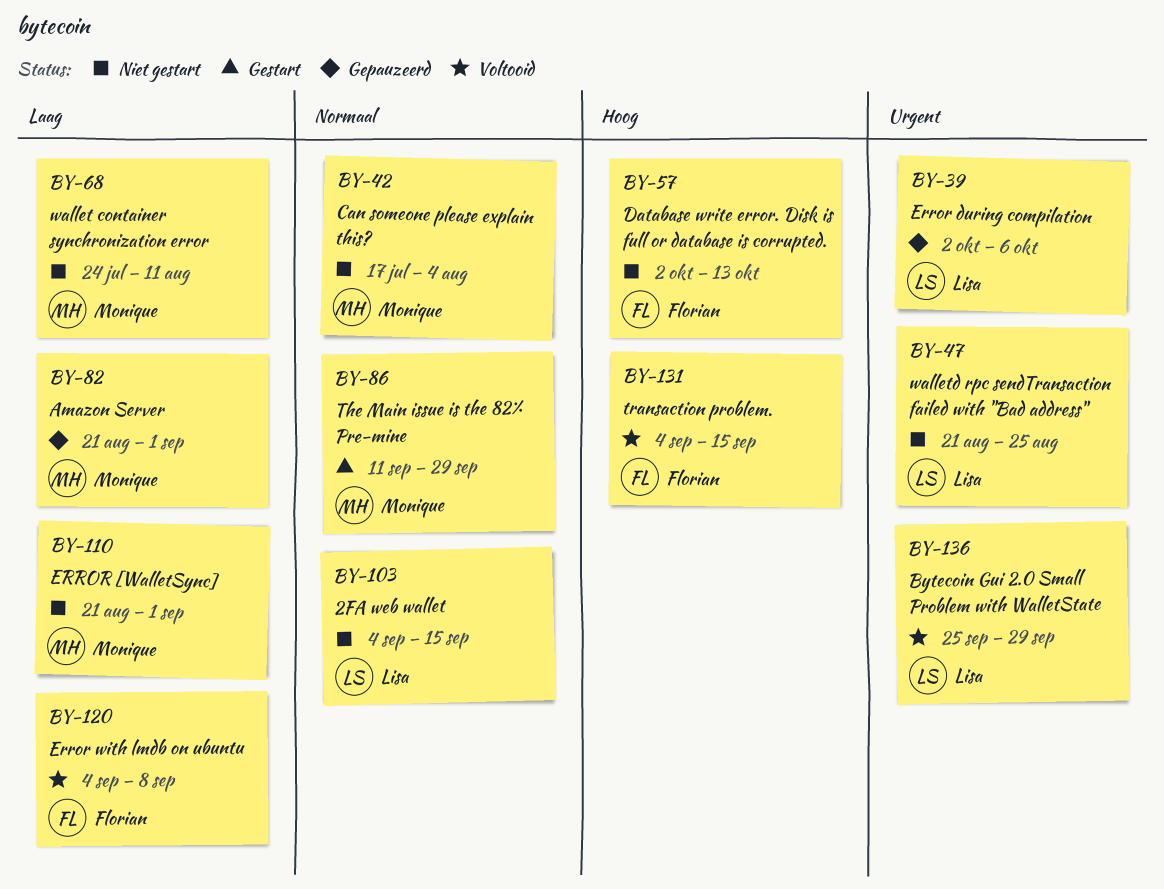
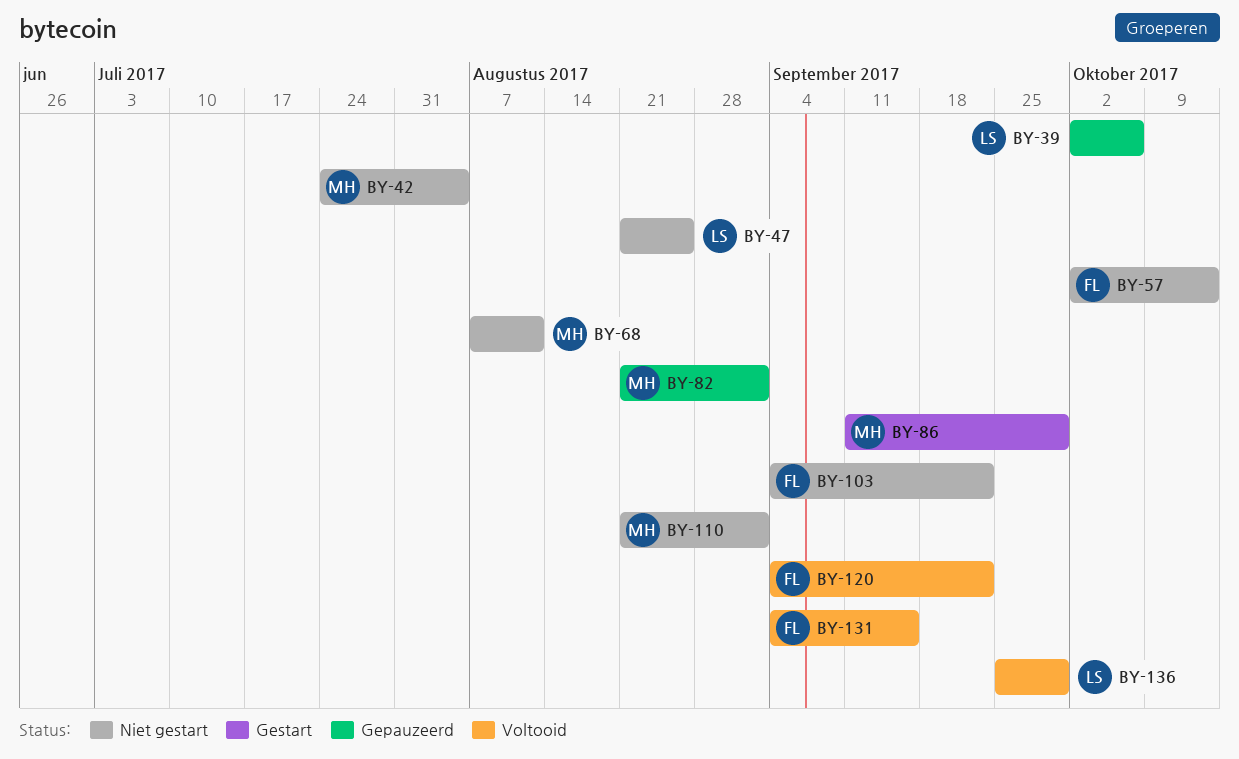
BY-42, start: Jul 17 -> Jul 24
BY-68, start: Jul 24 -> Aug 7
BY-103, owner: Lisa -> Florian
BY-103, due: Sep 15 -> Sep 22
BY-120, due: Sep 8 -> Sep 22

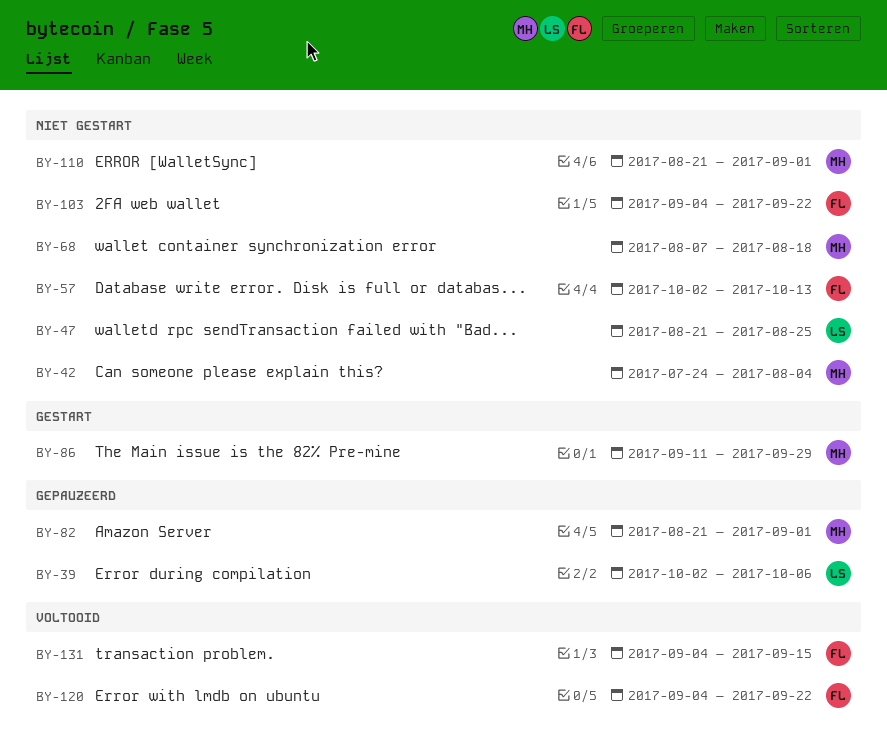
BY-68, due: Aug 11 -> Aug 18
BY-136: present -> none

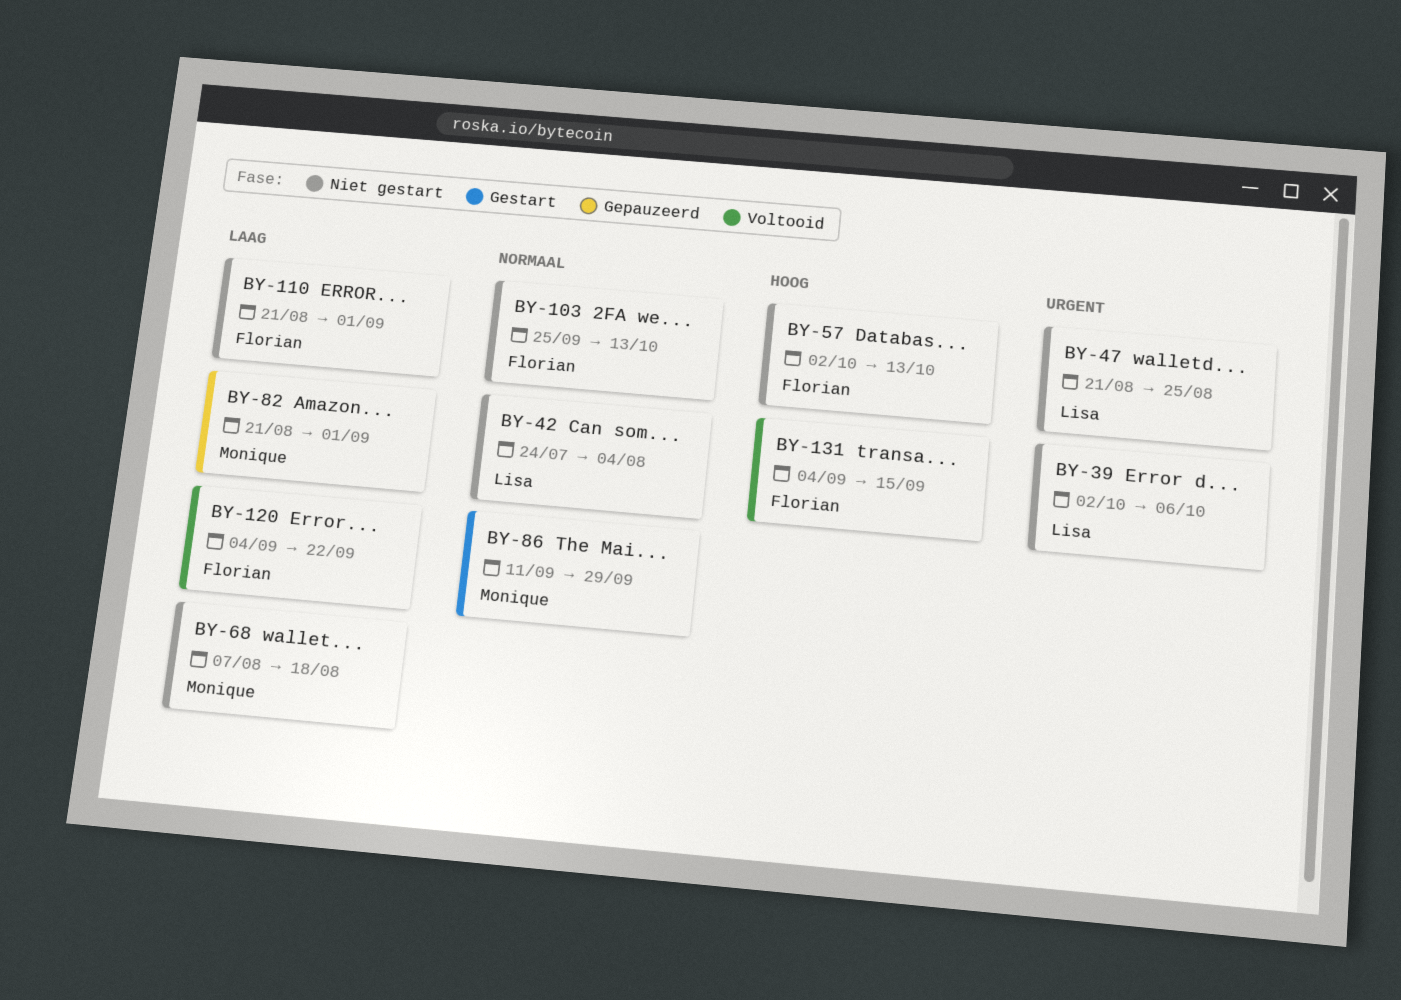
BY-39, status: Gepauzeerd -> Niet gestart
BY-42, owner: Monique -> Lisa
BY-103, start: Sep 4 -> Sep 25
BY-103, due: Sep 22 -> Oct 13
BY-110, owner: Monique -> Florian

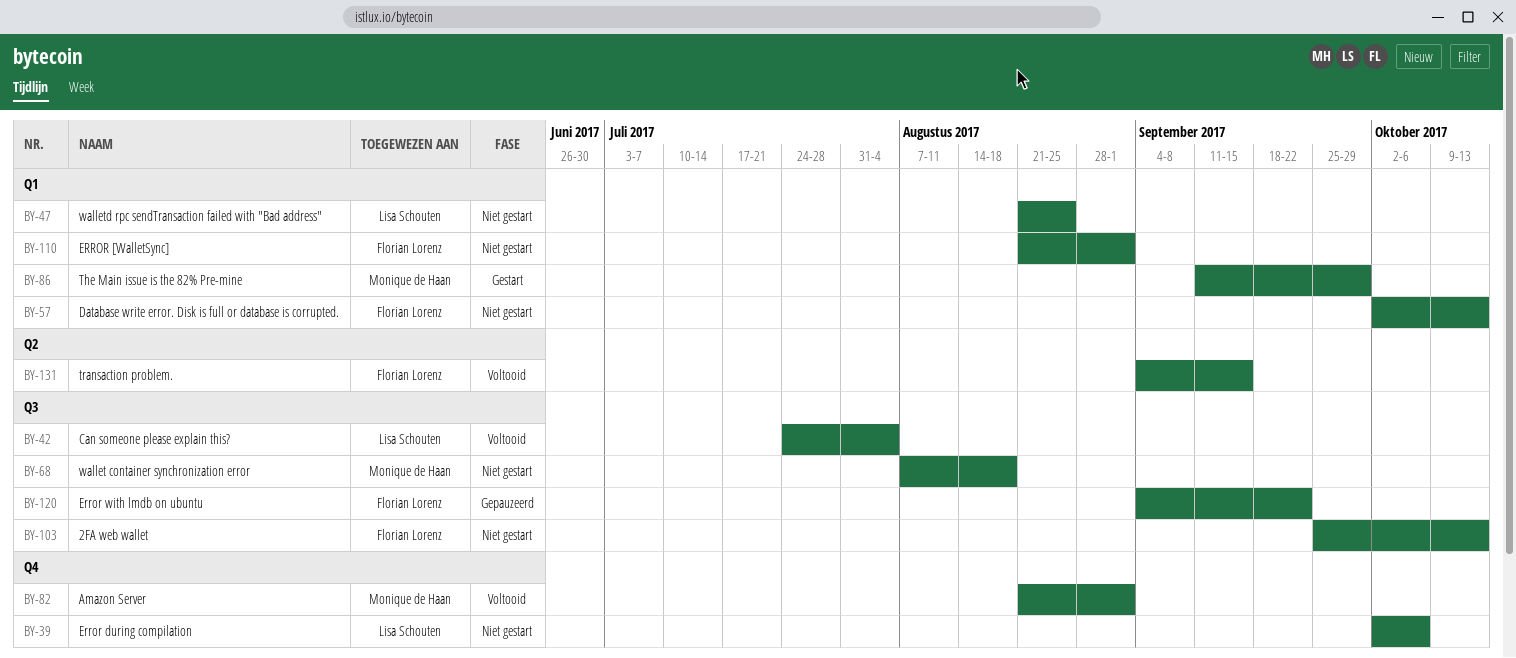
BY-42, status: Niet gestart -> Voltooid
BY-82, status: Gepauzeerd -> Voltooid
BY-120, status: Voltooid -> Gepauzeerd

